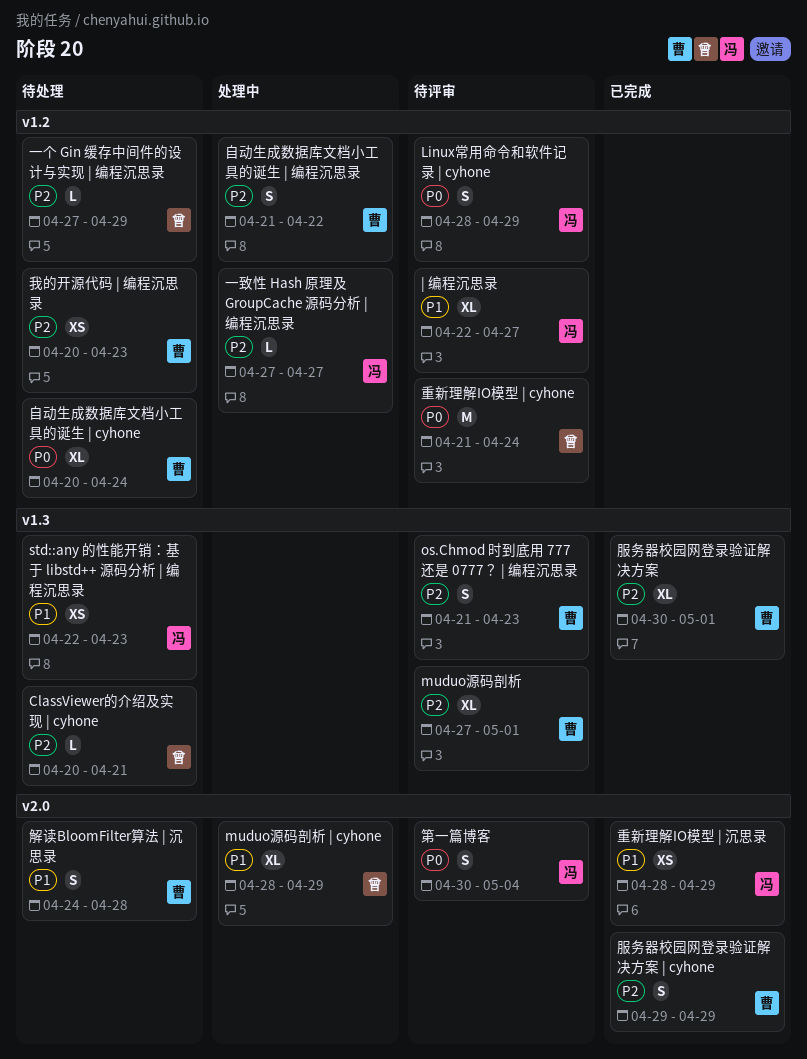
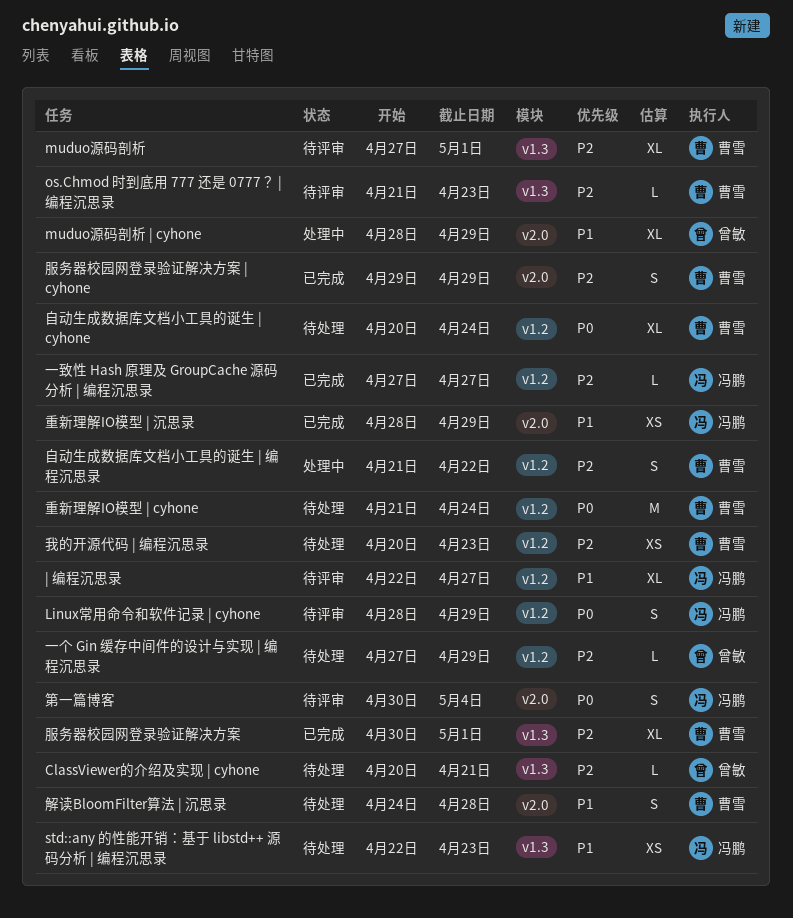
os.Chmod 时到底用 777 还是 0777？ | 编程沉思录, estimate: S -> L
一致性 Hash 原理及 GroupCache 源码分析 | 编程沉思录, status: 处理中 -> 已完成
重新理解IO模型 | cyhone, status: 待评审 -> 待处理
重新理解IO模型 | cyhone, owner: 曾敏 -> 曹雪

